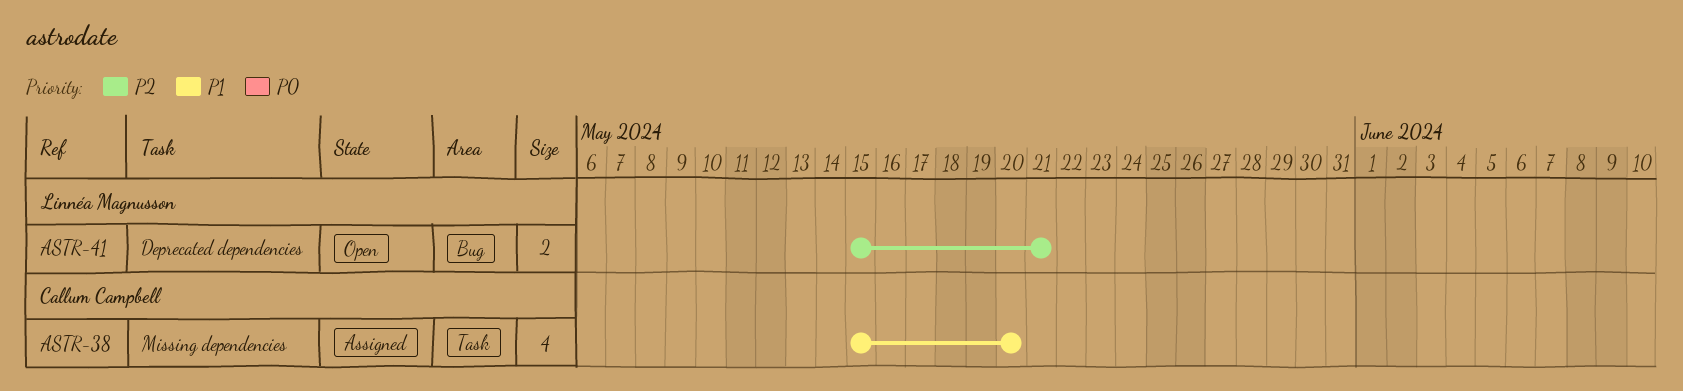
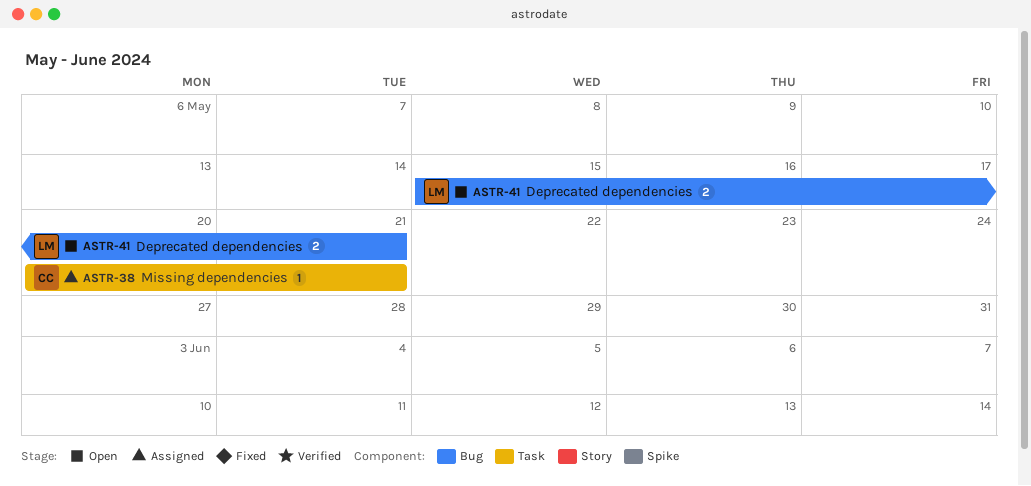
ASTR-38, estimate: 4 -> 1
ASTR-38, start: May 15 -> May 20
ASTR-38, due: May 20 -> May 21

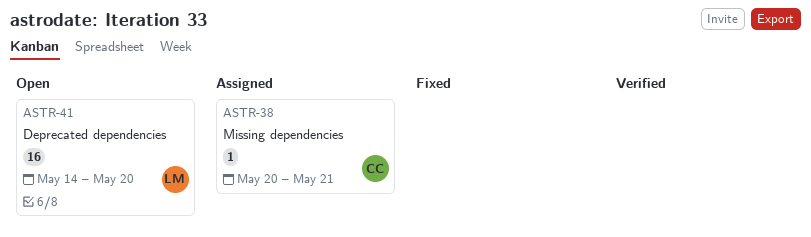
ASTR-41, estimate: 2 -> 16
ASTR-41, start: May 15 -> May 14
ASTR-41, due: May 21 -> May 20

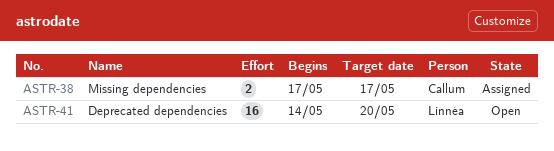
ASTR-38, estimate: 1 -> 2
ASTR-38, start: May 20 -> May 17
ASTR-38, due: May 21 -> May 17

